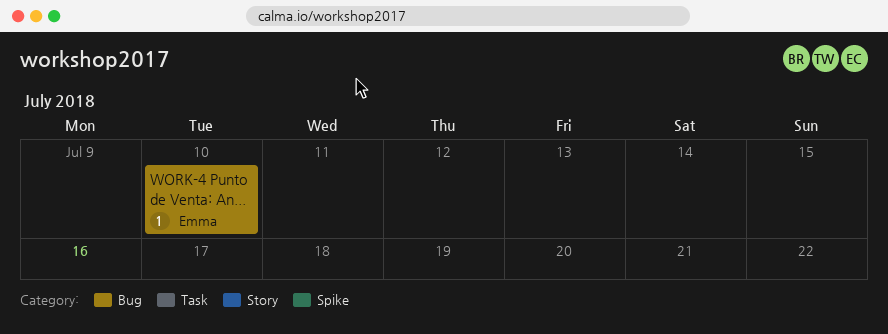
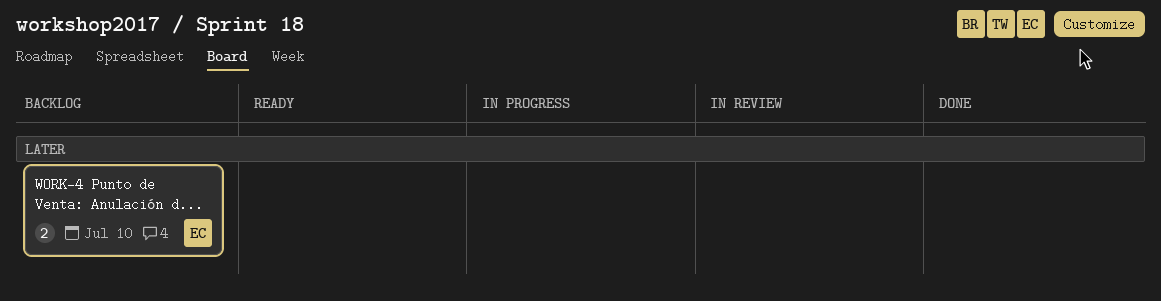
WORK-4, estimate: 1 -> 2

